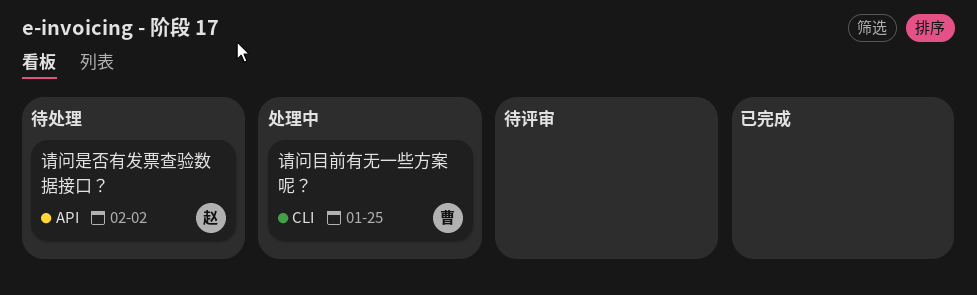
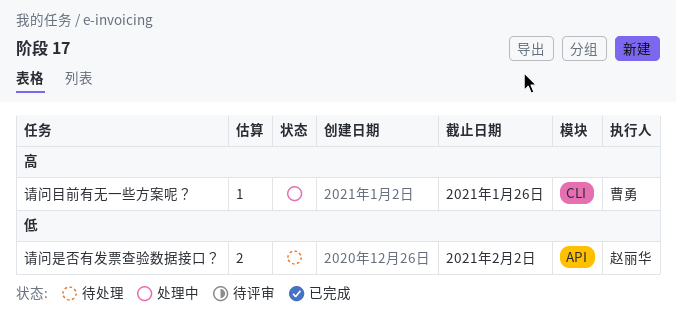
请问目前有无一些方案呢？, due: Jan 25 -> Jan 26

